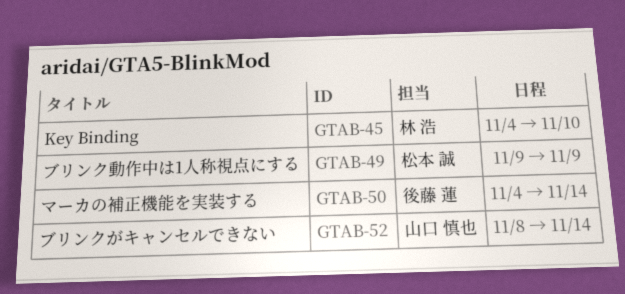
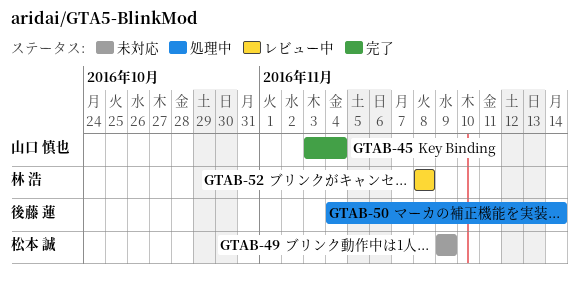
GTAB-45, owner: 林 浩 -> 山口 慎也
GTAB-45, start: Nov 4 -> Nov 3
GTAB-45, due: Nov 10 -> Nov 4
GTAB-52, owner: 山口 慎也 -> 林 浩
GTAB-52, due: Nov 14 -> Nov 8

